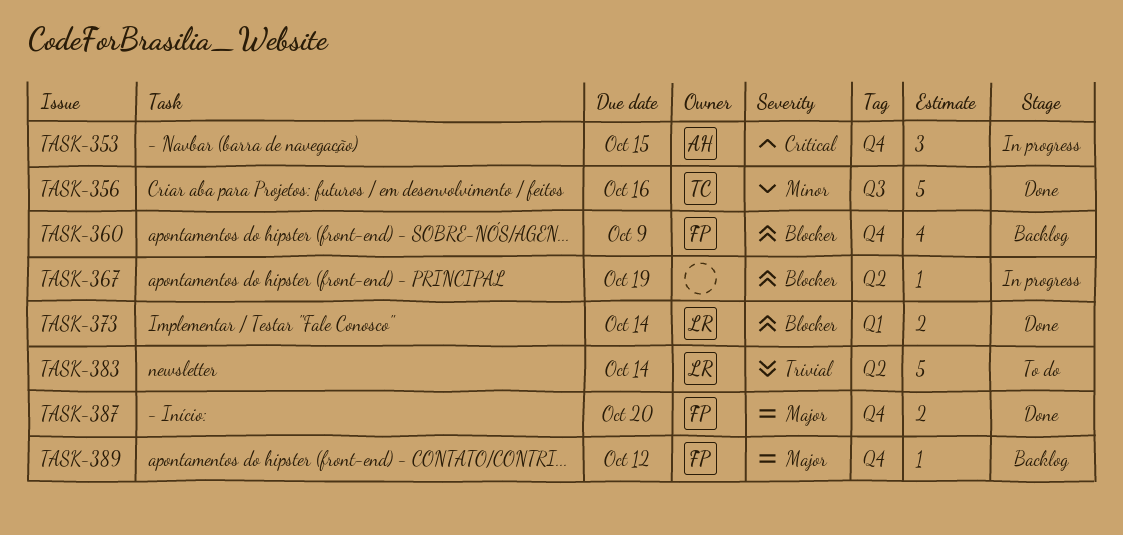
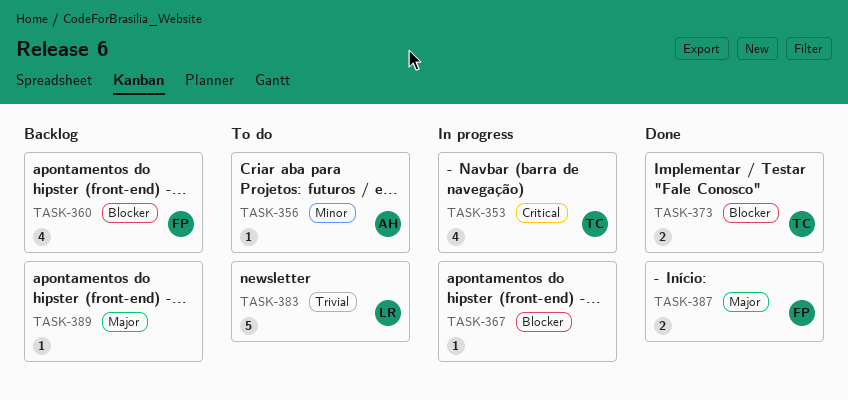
TASK-353, owner: AH -> TC
TASK-353, estimate: 3 -> 4
TASK-356, status: Done -> To do
TASK-356, owner: TC -> AH
TASK-356, estimate: 5 -> 1
TASK-373, owner: LR -> TC
TASK-389, owner: FP -> none

